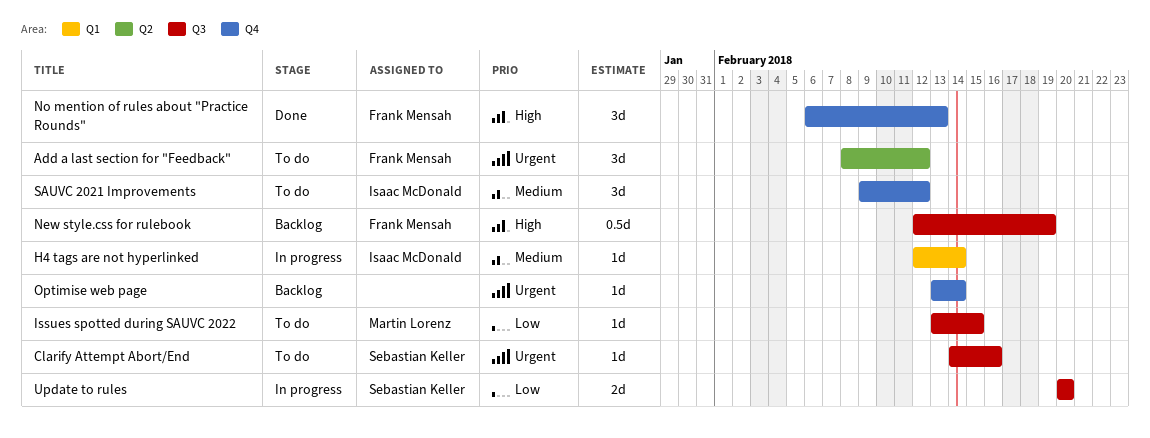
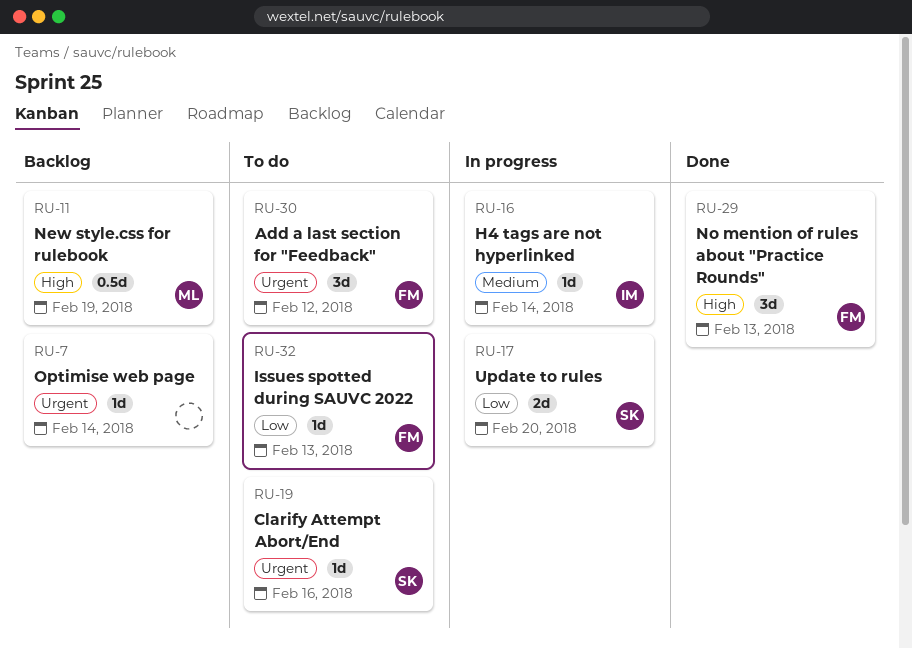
Issues spotted during SAUVC 2022, owner: Martin Lorenz -> Frank Mensah
Issues spotted during SAUVC 2022, due: Feb 15 -> Feb 13
New style.css for rulebook, owner: Frank Mensah -> Martin Lorenz
SAUVC 2021 Improvements: present -> none

